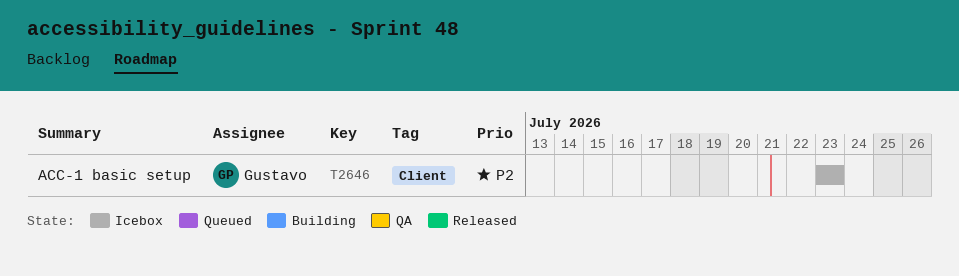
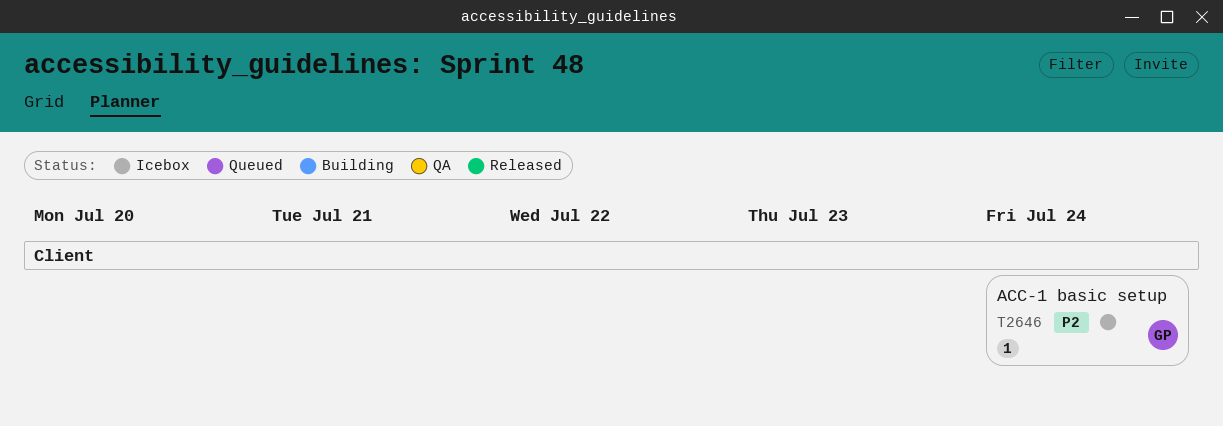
T2646, due: Jul 23 -> Jul 24

